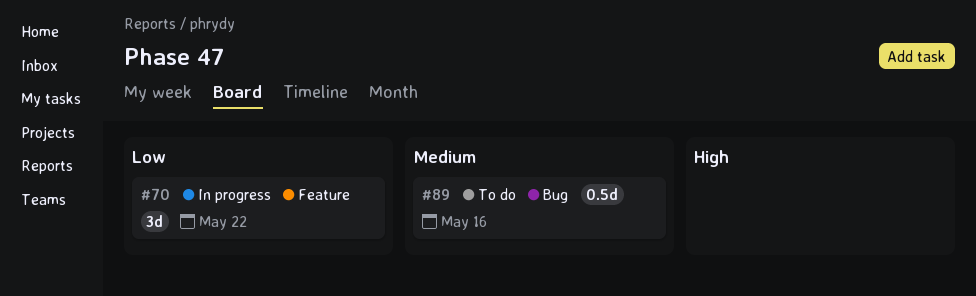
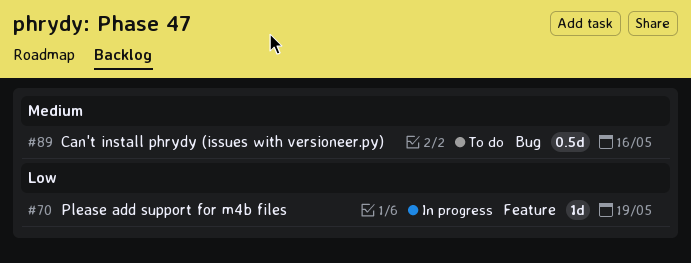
#70, estimate: 3d -> 1d
#70, due: May 22 -> May 19

